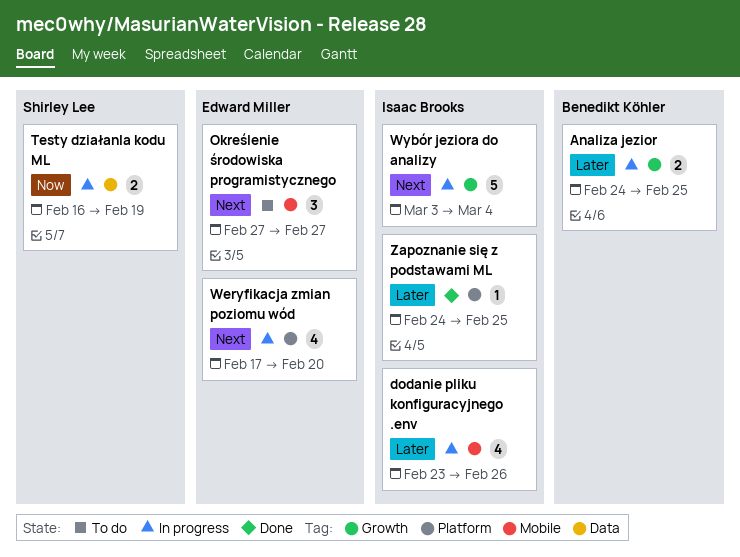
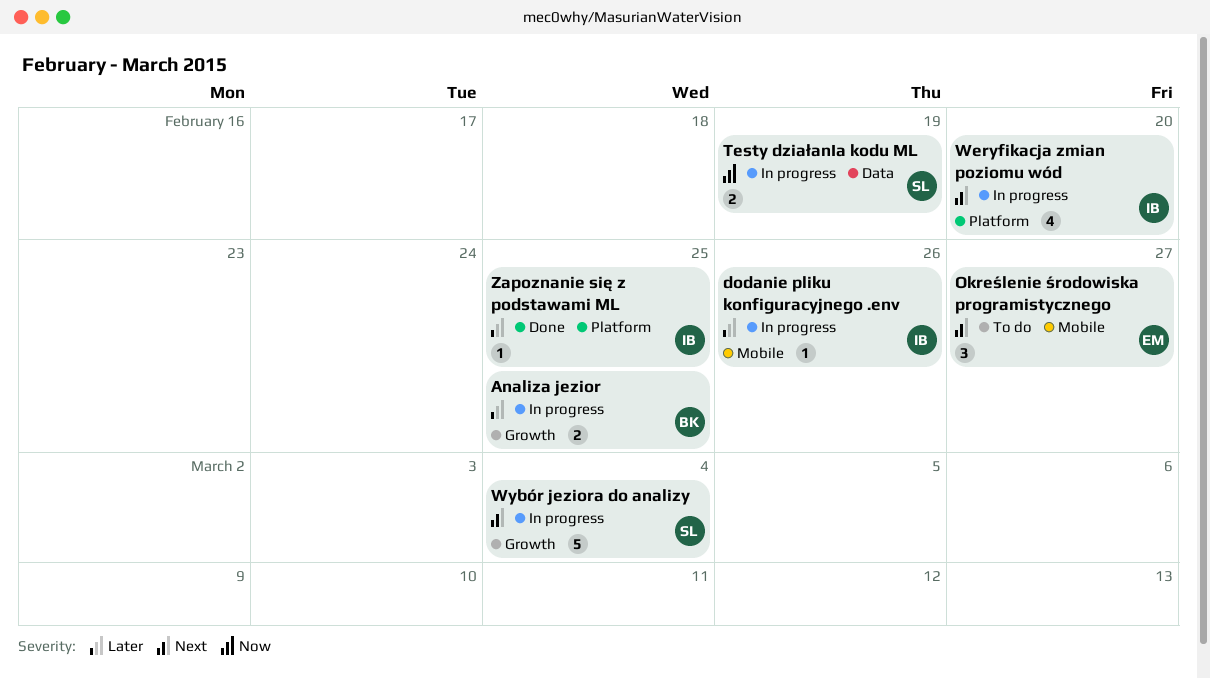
dodanie pliku konfiguracyjnego .env, estimate: 4 -> 1
Weryfikacja zmian poziomu wód, owner: Edward Miller -> Isaac Brooks
Wybór jeziora do analizy, owner: Isaac Brooks -> Shirley Lee

